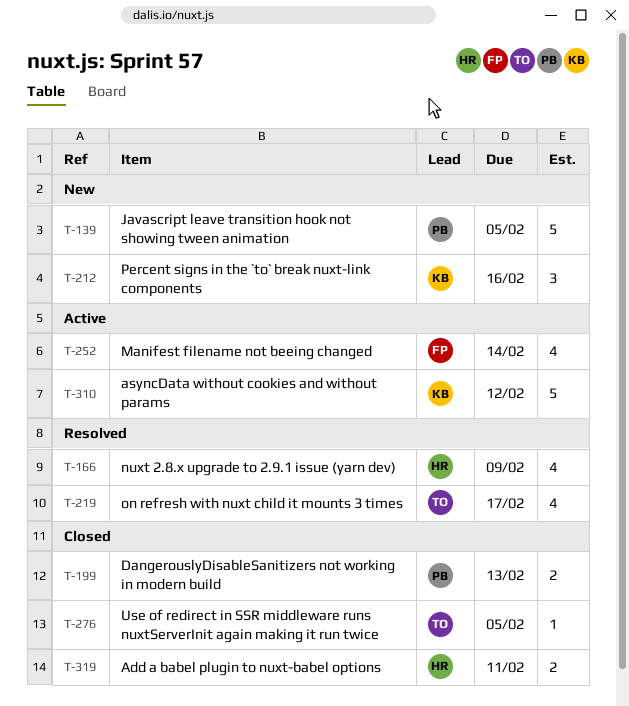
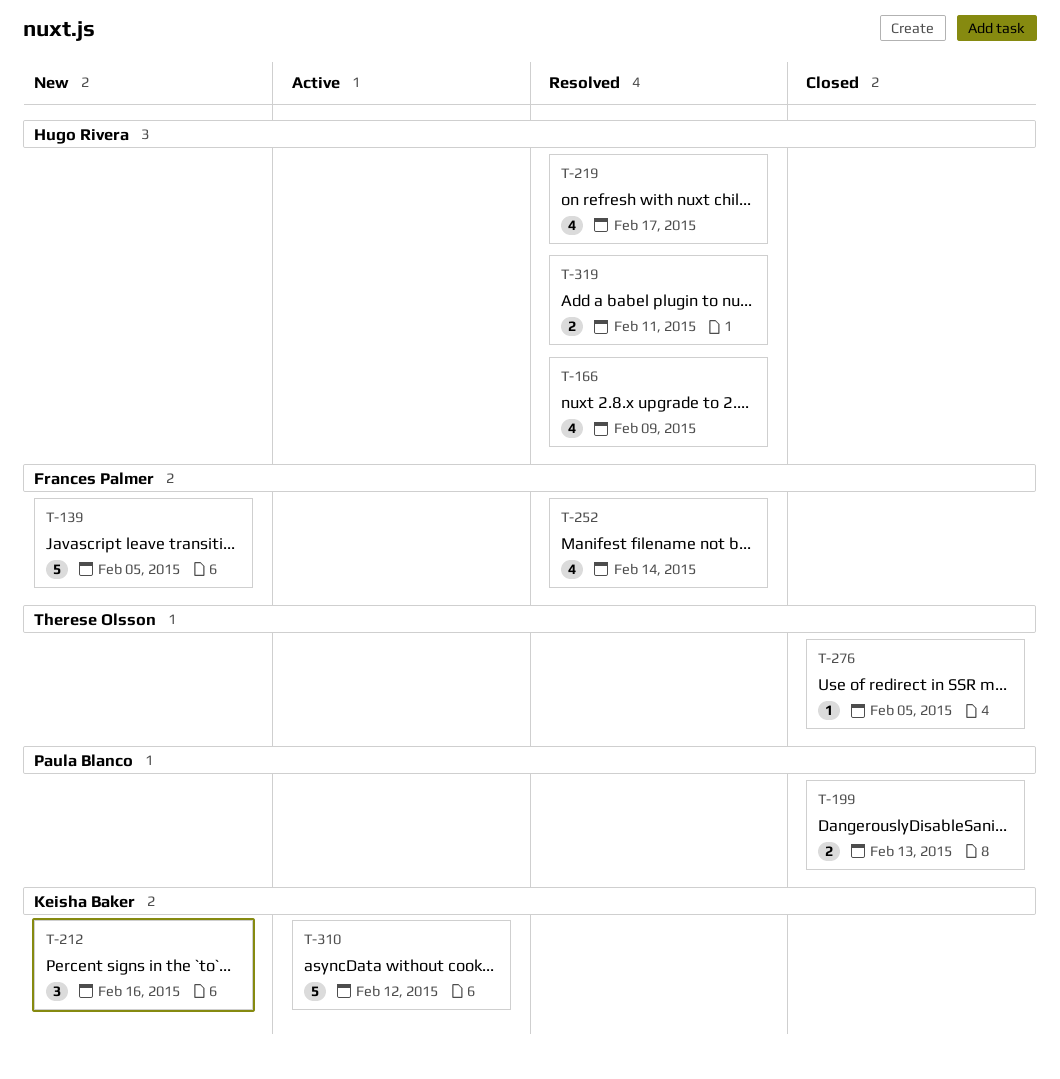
T-139, owner: Paula Blanco -> Frances Palmer
T-219, owner: Therese Olsson -> Hugo Rivera
T-252, status: Active -> Resolved
T-319, status: Closed -> Resolved

